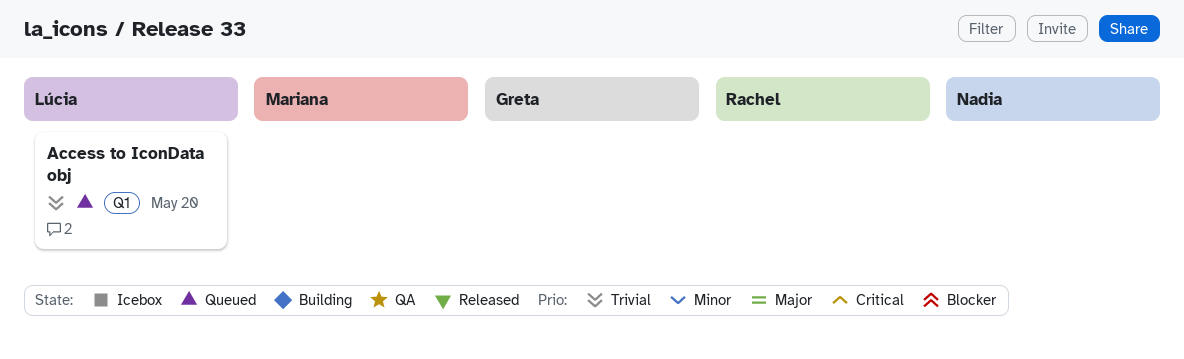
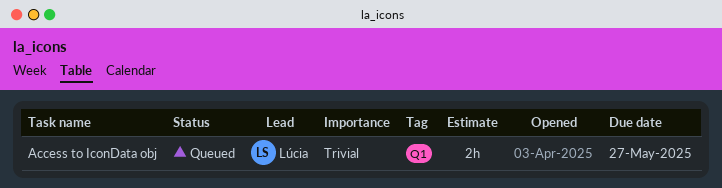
Access to IconData obj, due: May 20 -> May 27

